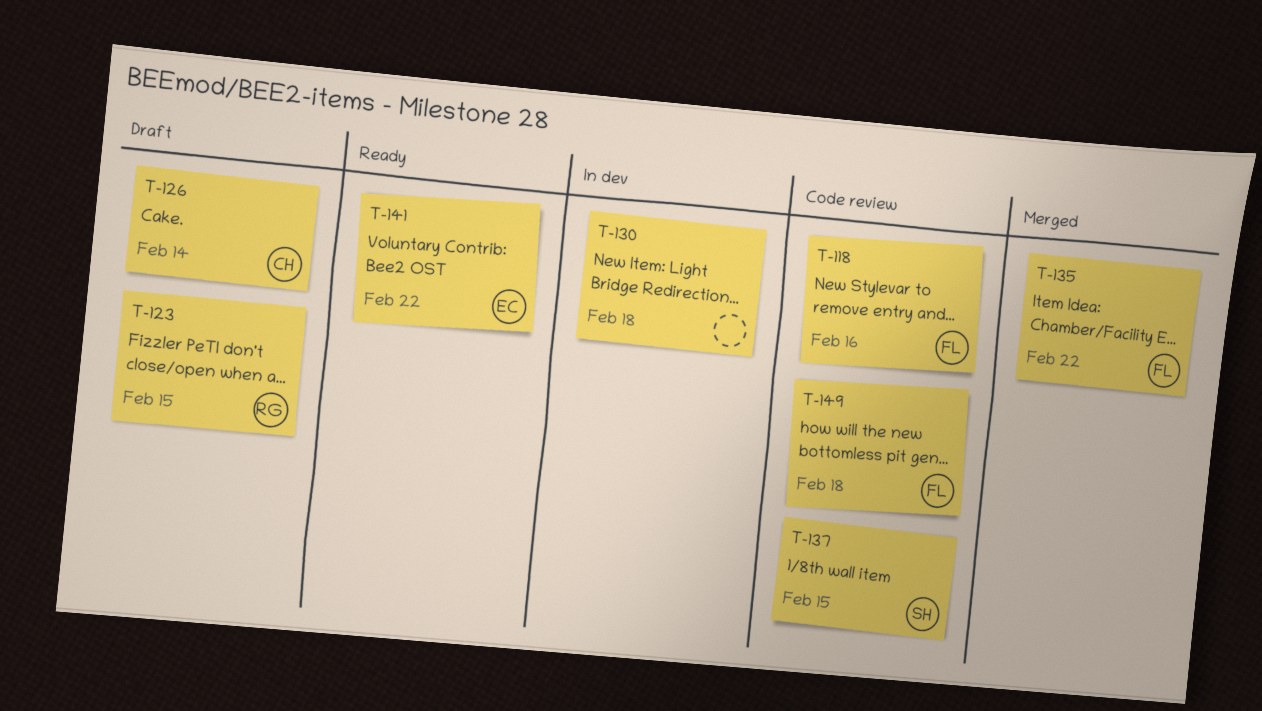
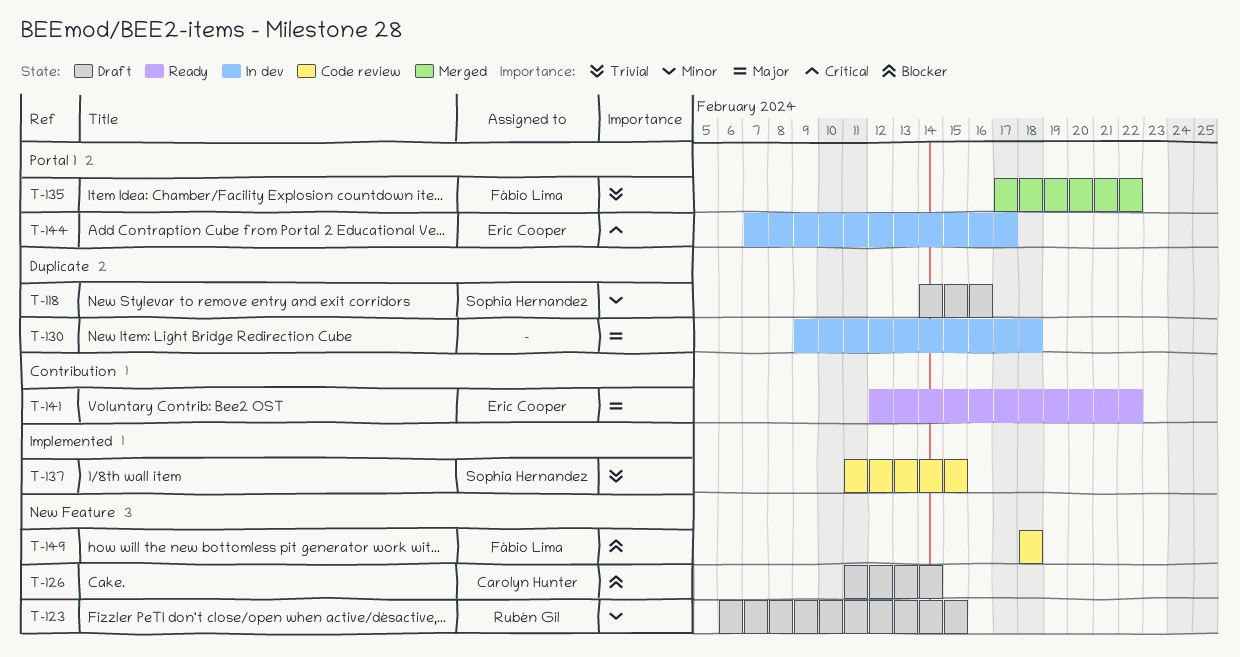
T-118, status: Code review -> Draft
T-118, owner: Fábio Lima -> Sophia Hernandez
T-144: none -> present

